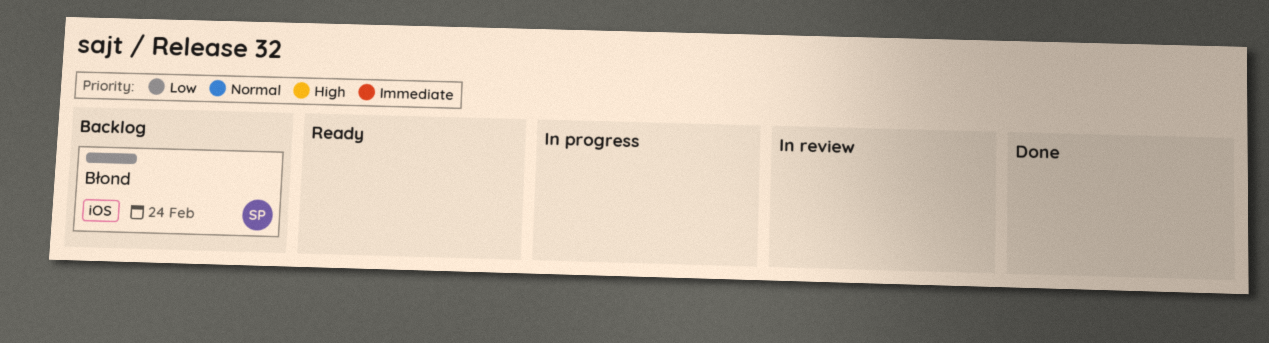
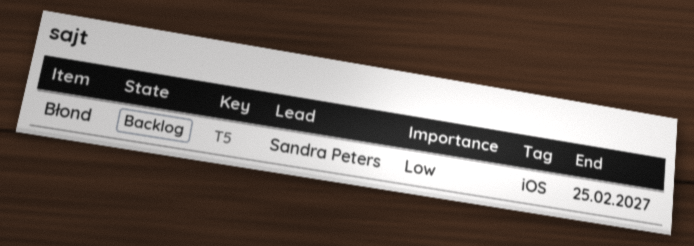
Błond, due: Feb 24 -> Feb 25

